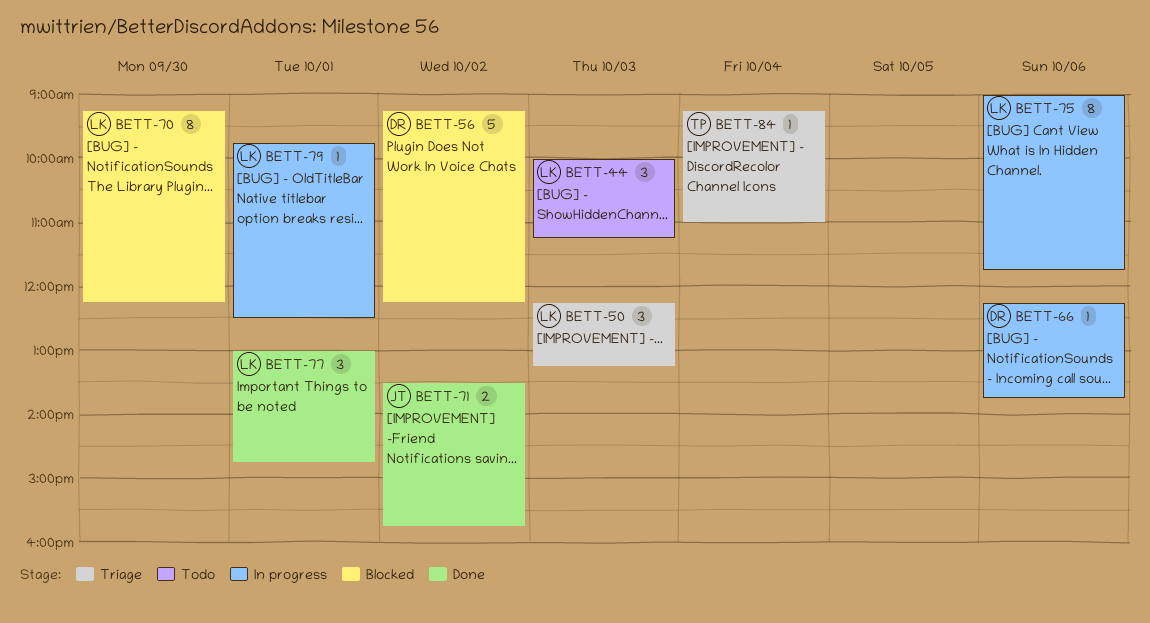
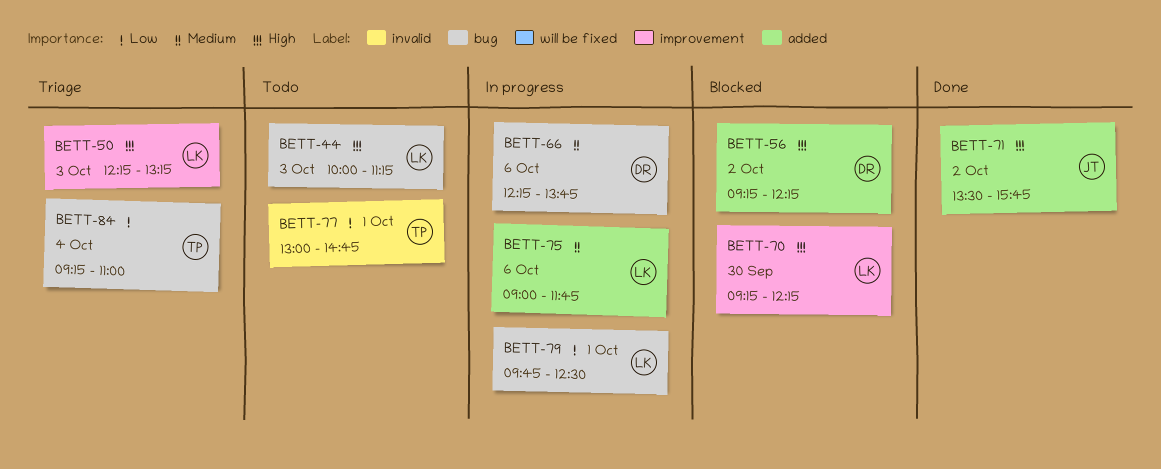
BETT-77, status: Done -> Todo
BETT-77, owner: LK -> TP

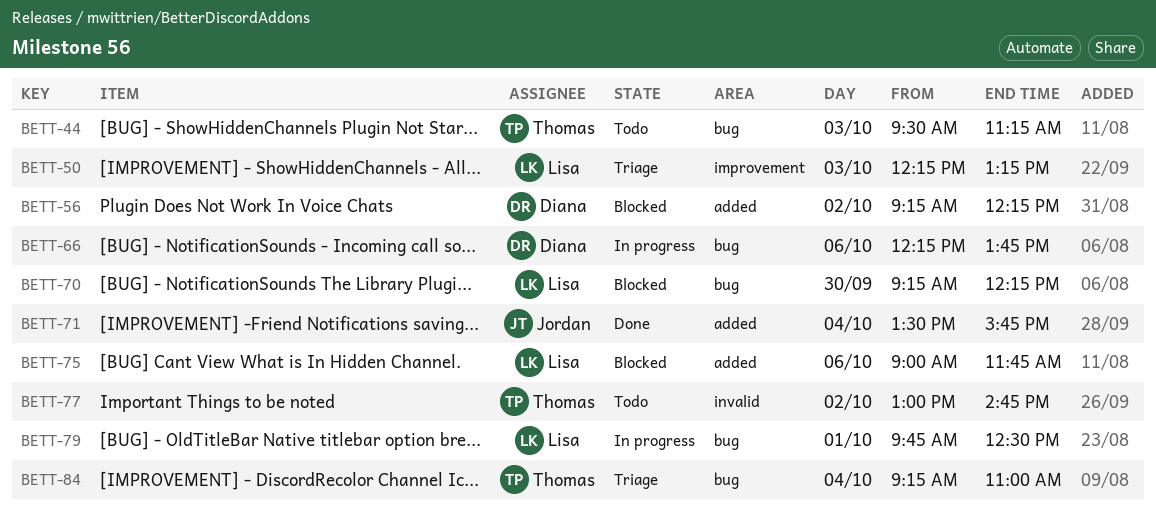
BETT-44, owner: Lisa -> Thomas
BETT-44, begins: 10:00 -> 09:30
BETT-70, label: improvement -> bug
BETT-71, day: Oct 2 -> Oct 4
BETT-75, status: In progress -> Blocked
BETT-77, day: Oct 1 -> Oct 2

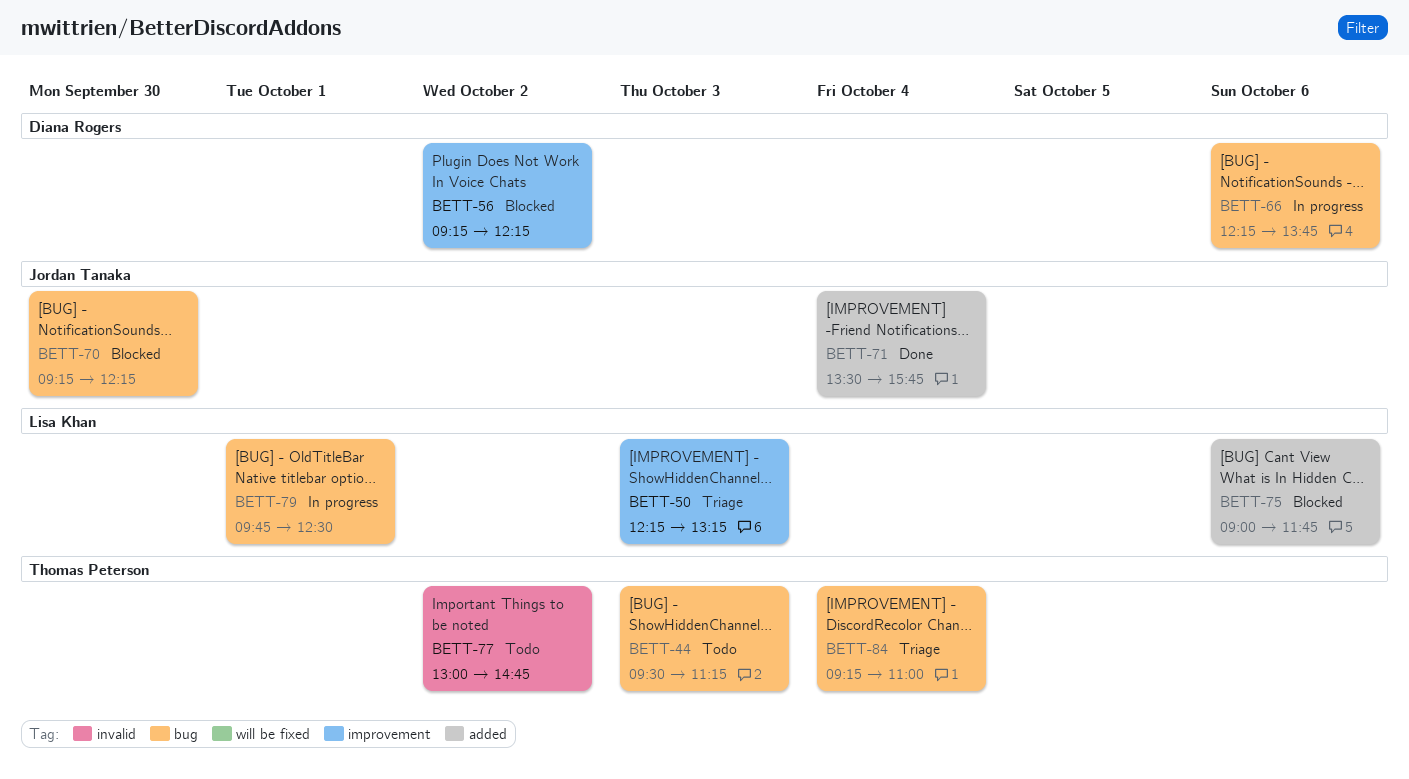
BETT-56, label: added -> improvement
BETT-70, owner: Lisa Khan -> Jordan Tanaka

